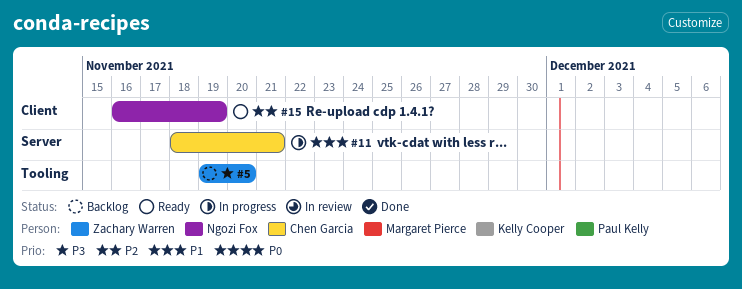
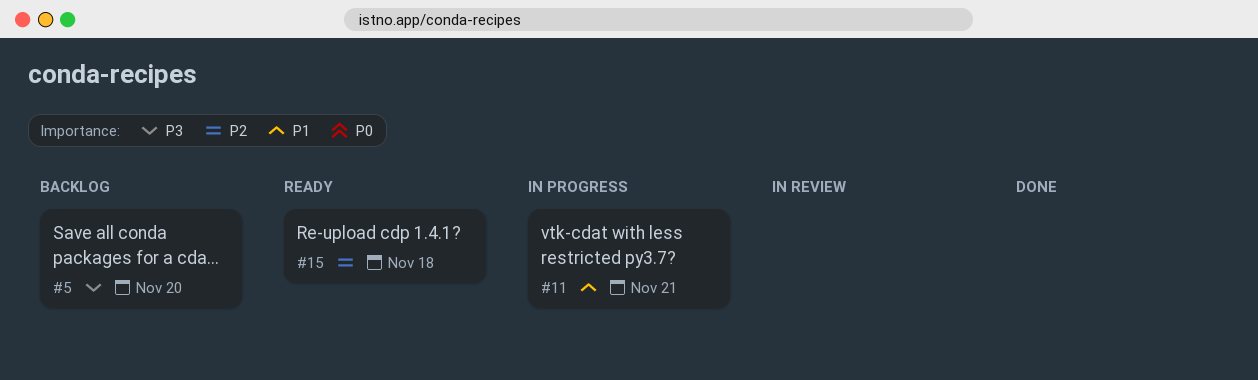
#15, due: Nov 19 -> Nov 18

